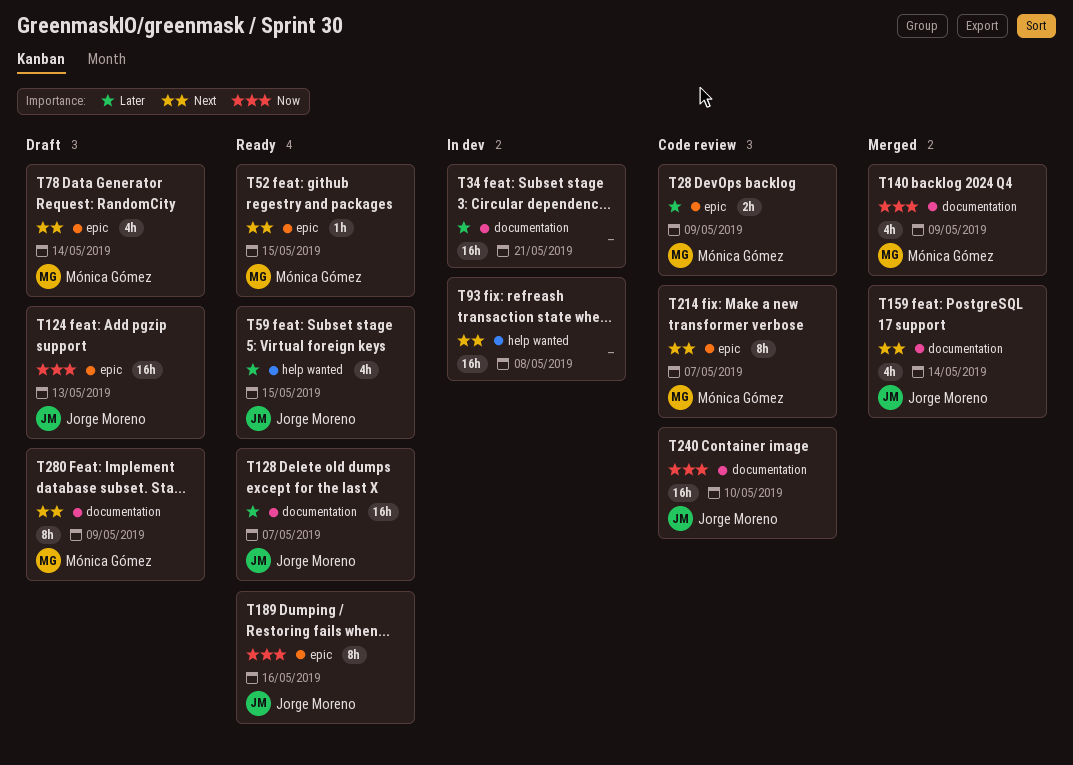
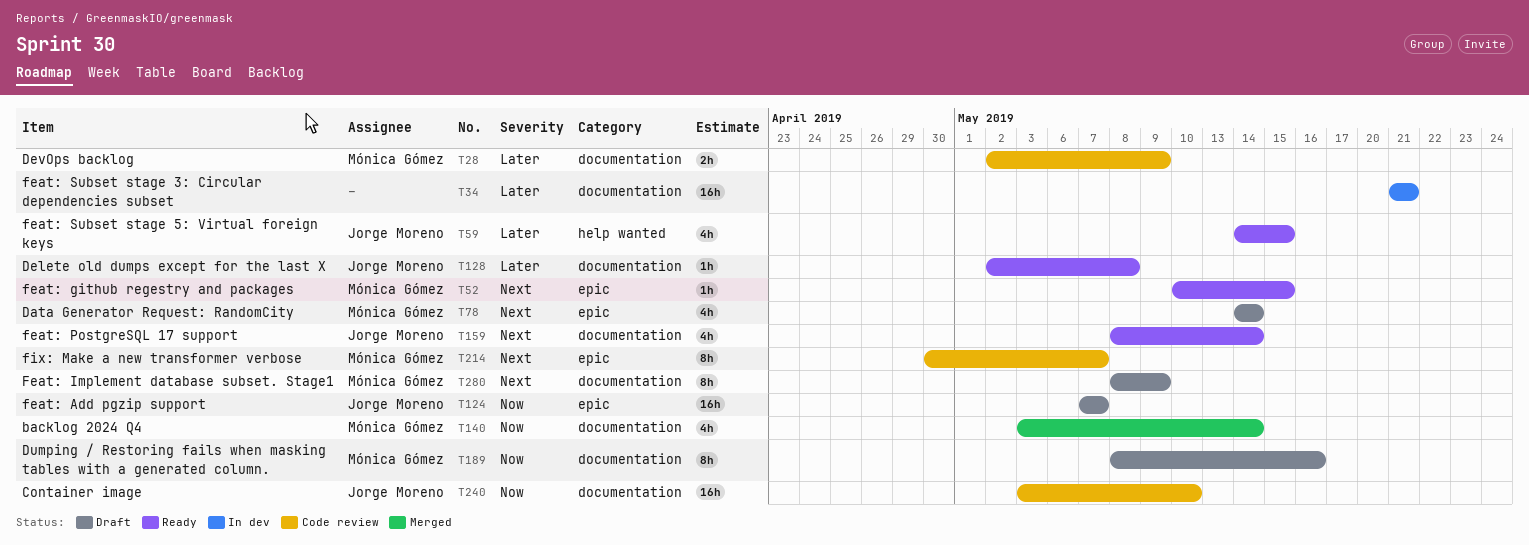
T28, label: epic -> documentation
T93: present -> none
T124, due: May 13 -> May 7
T128, estimate: 16h -> 1h
T128, due: May 7 -> May 8
T140, due: May 9 -> May 14
T159, status: Merged -> Ready
T189, status: Ready -> Draft
T189, owner: Jorge Moreno -> Mónica Gómez
T189, label: epic -> documentation

